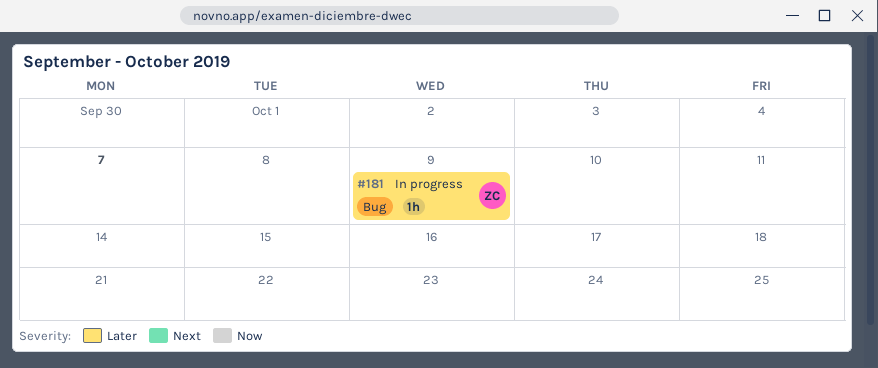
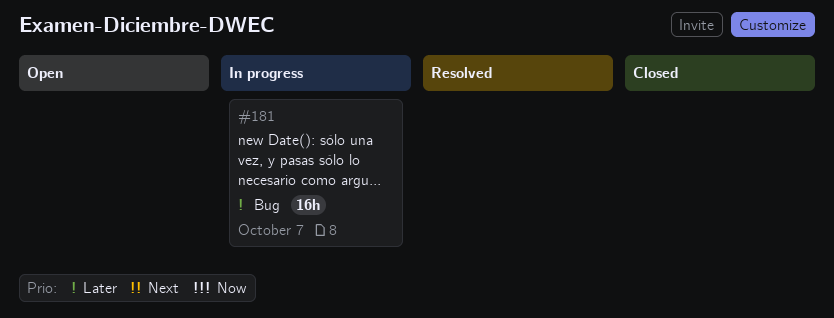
#181, estimate: 1h -> 16h
#181, due: Oct 9 -> Oct 7

